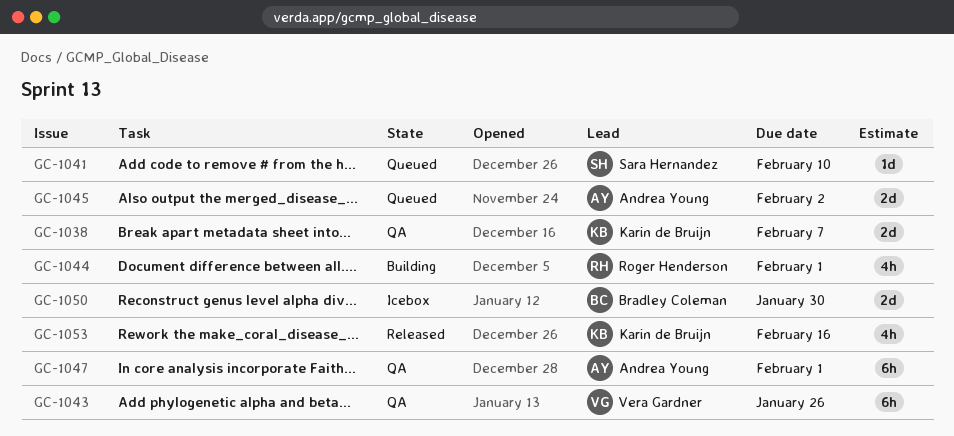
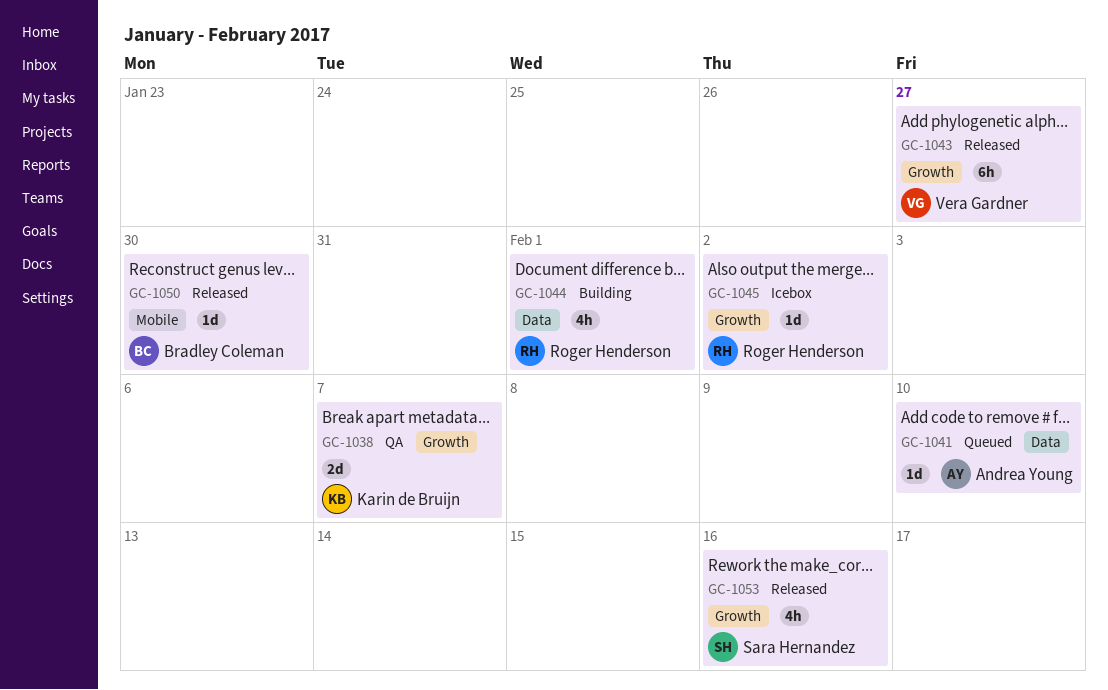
GC-1041, owner: Sara Hernandez -> Andrea Young
GC-1043, status: QA -> Released
GC-1043, due: Jan 26 -> Jan 27
GC-1045, status: Queued -> Icebox
GC-1045, owner: Andrea Young -> Roger Henderson
GC-1045, estimate: 2d -> 1d
GC-1047: present -> none
GC-1050, status: Icebox -> Released
GC-1050, estimate: 2d -> 1d
GC-1053, owner: Karin de Bruijn -> Sara Hernandez

